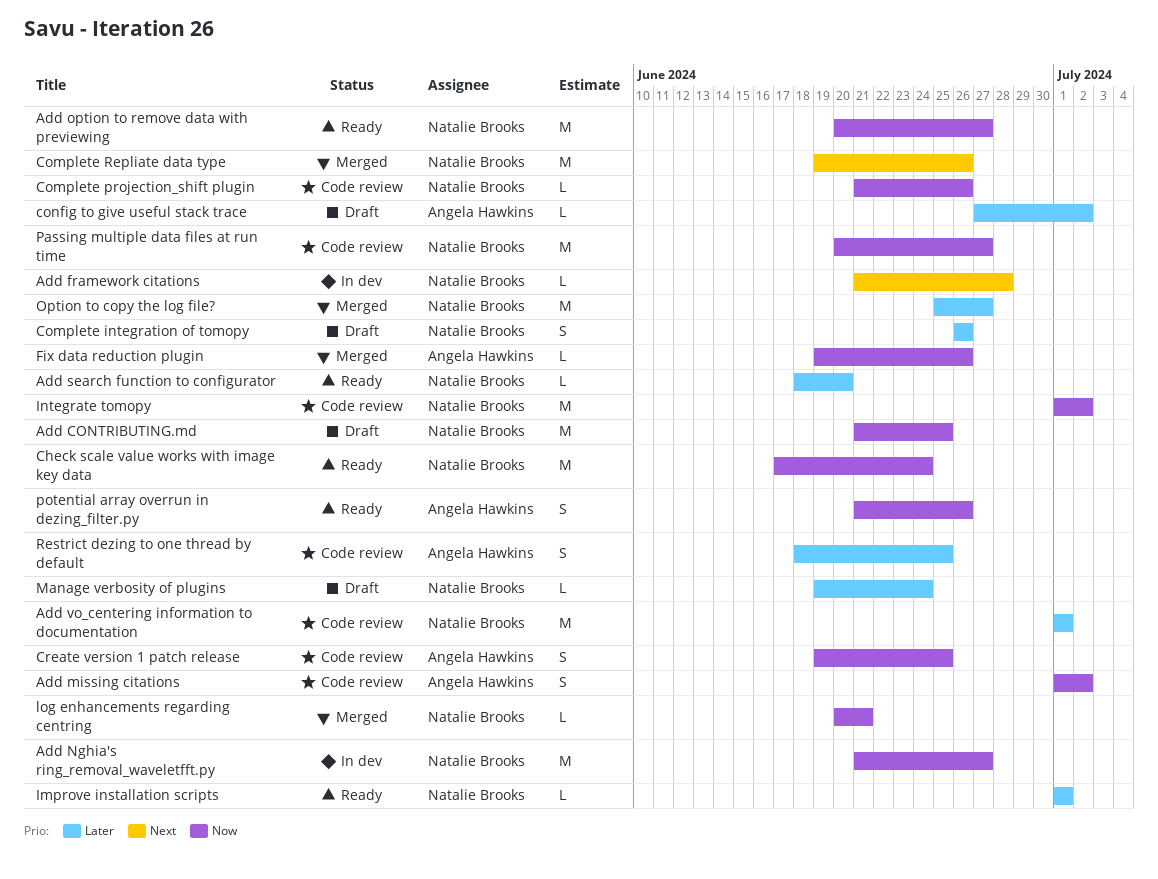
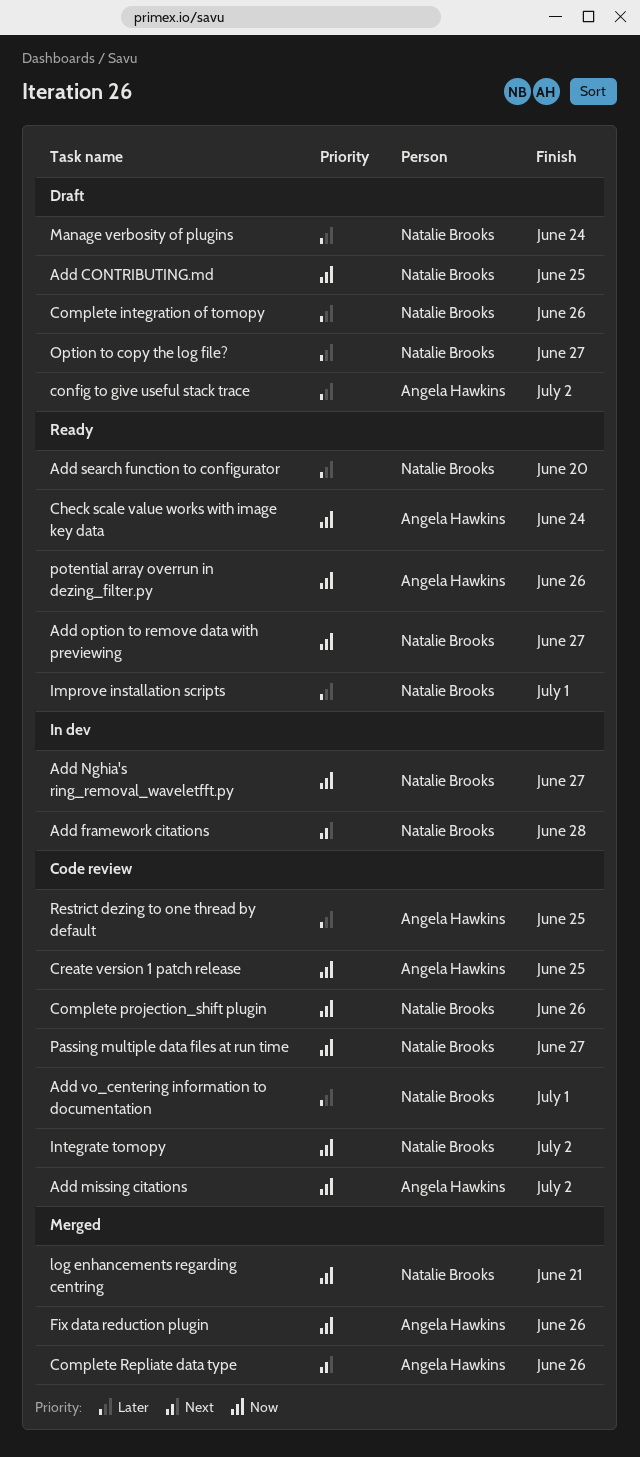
Check scale value works with image key data, owner: Natalie Brooks -> Angela Hawkins
Complete Repliate data type, owner: Natalie Brooks -> Angela Hawkins
Option to copy the log file?, status: Merged -> Draft

